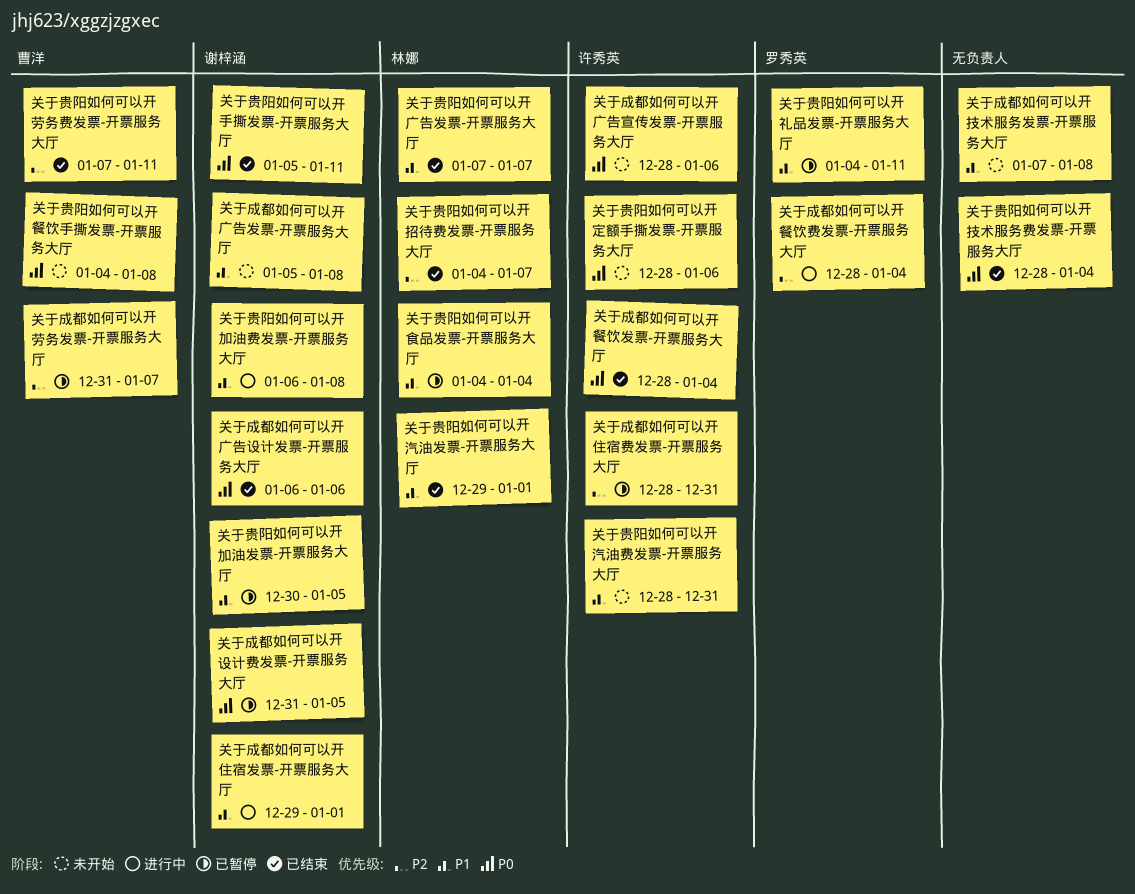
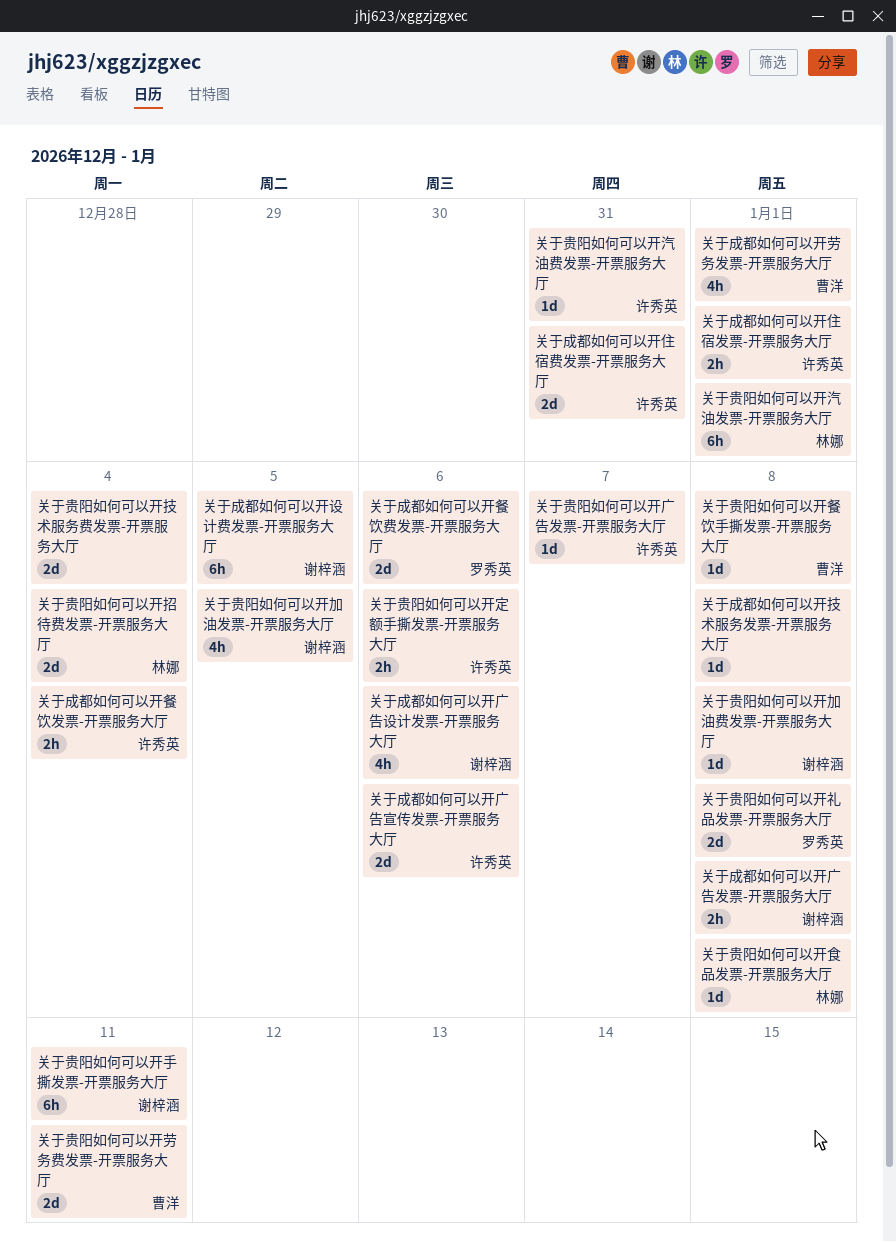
关于成都如何可以开住宿发票-开票服务大厅, owner: 谢梓涵 -> 许秀英
关于成都如何可以开劳务发票-开票服务大厅, due: Jan 7 -> Jan 1
关于成都如何可以开餐饮费发票-开票服务大厅, due: Jan 4 -> Jan 6
关于贵阳如何可以开广告发票-开票服务大厅, owner: 林娜 -> 许秀英
关于贵阳如何可以开招待费发票-开票服务大厅, due: Jan 7 -> Jan 4
关于贵阳如何可以开礼品发票-开票服务大厅, due: Jan 11 -> Jan 8
关于贵阳如何可以开食品发票-开票服务大厅, due: Jan 4 -> Jan 8

